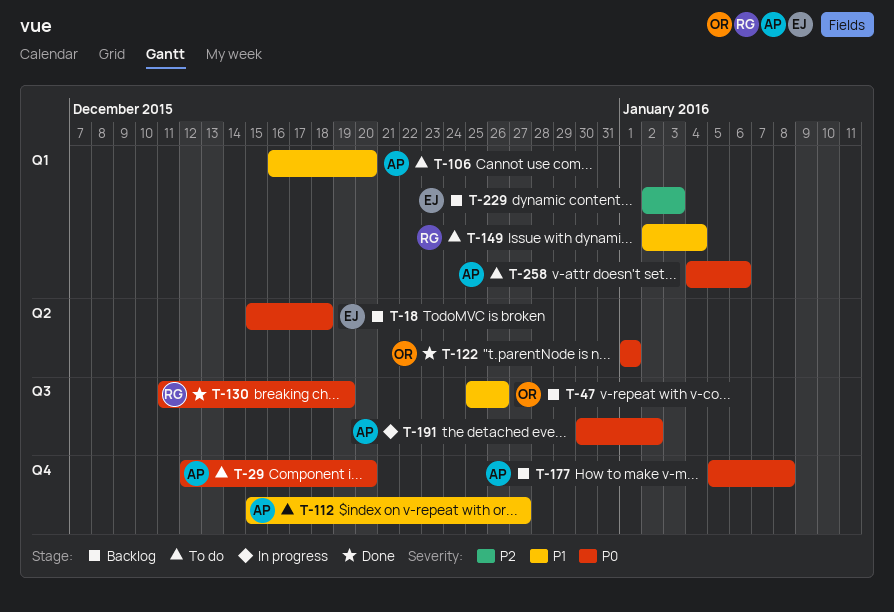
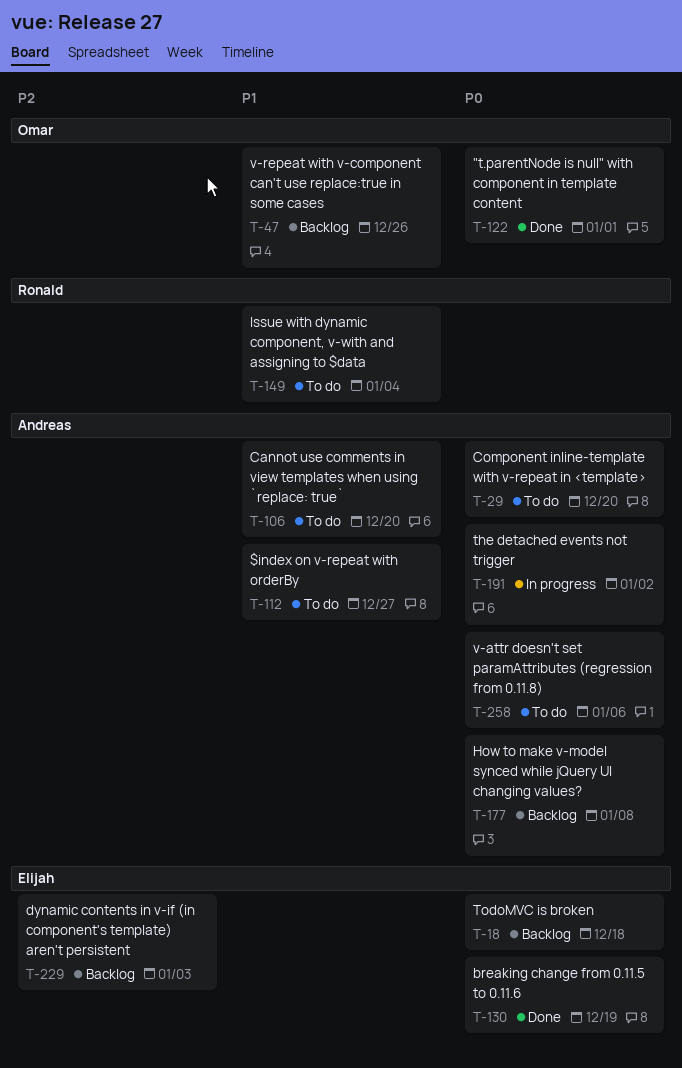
T-130, owner: Ronald -> Elijah

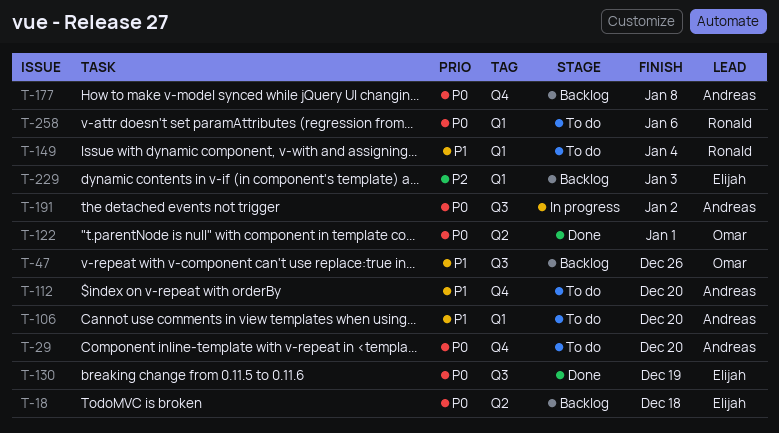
T-112, due: Dec 27 -> Dec 20
T-258, owner: Andreas -> Ronald

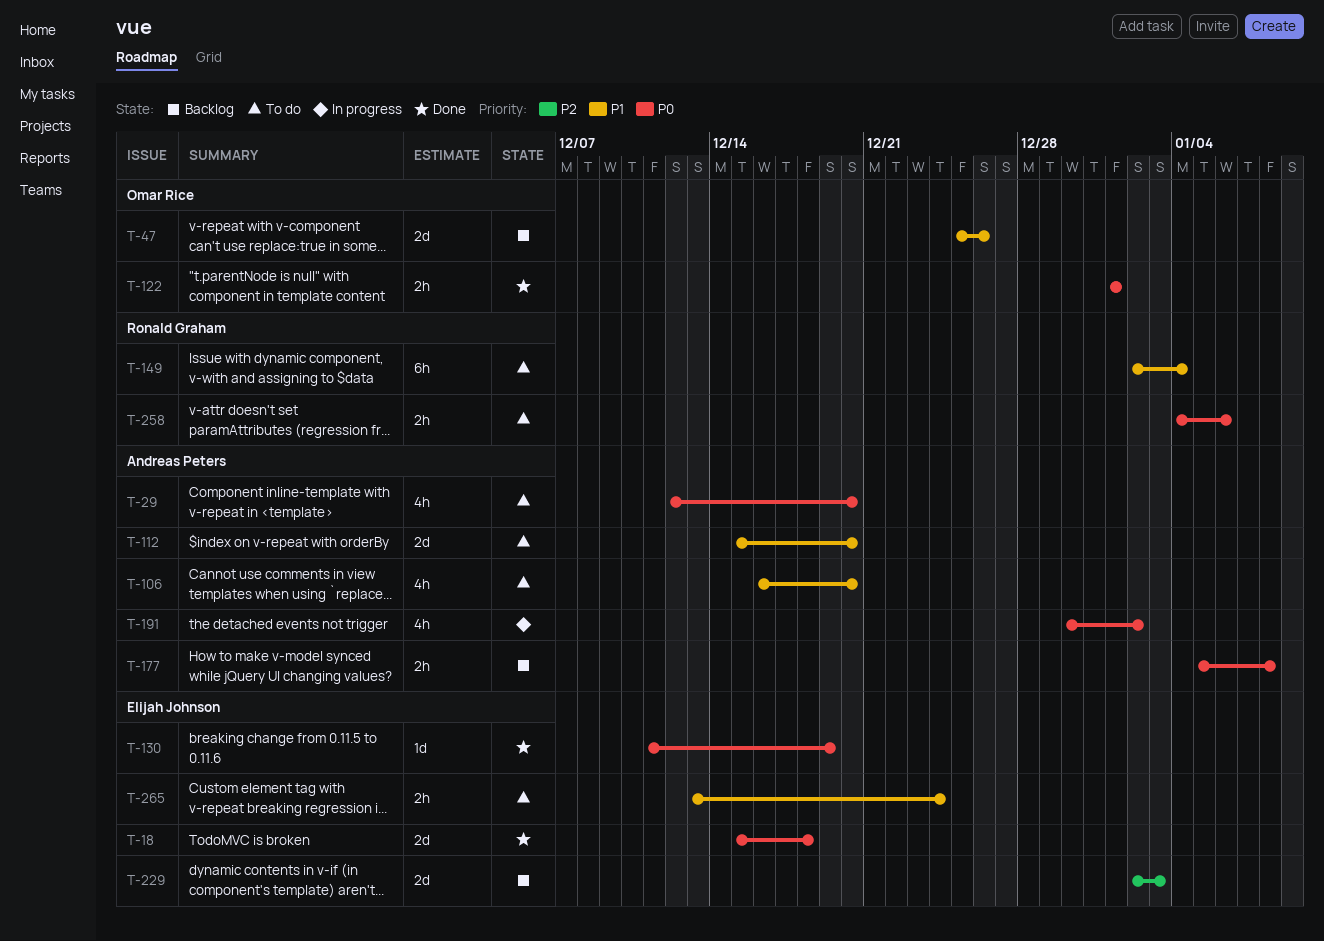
T-18, status: Backlog -> Done
T-265: none -> present

